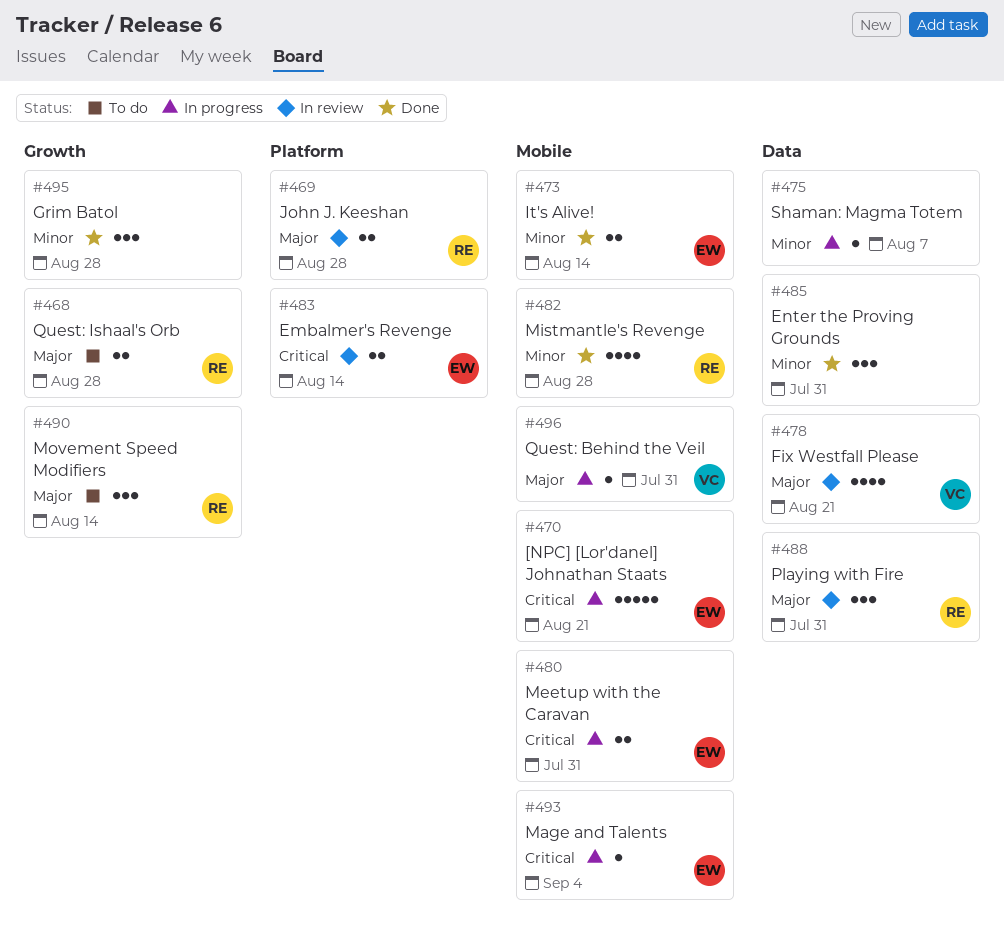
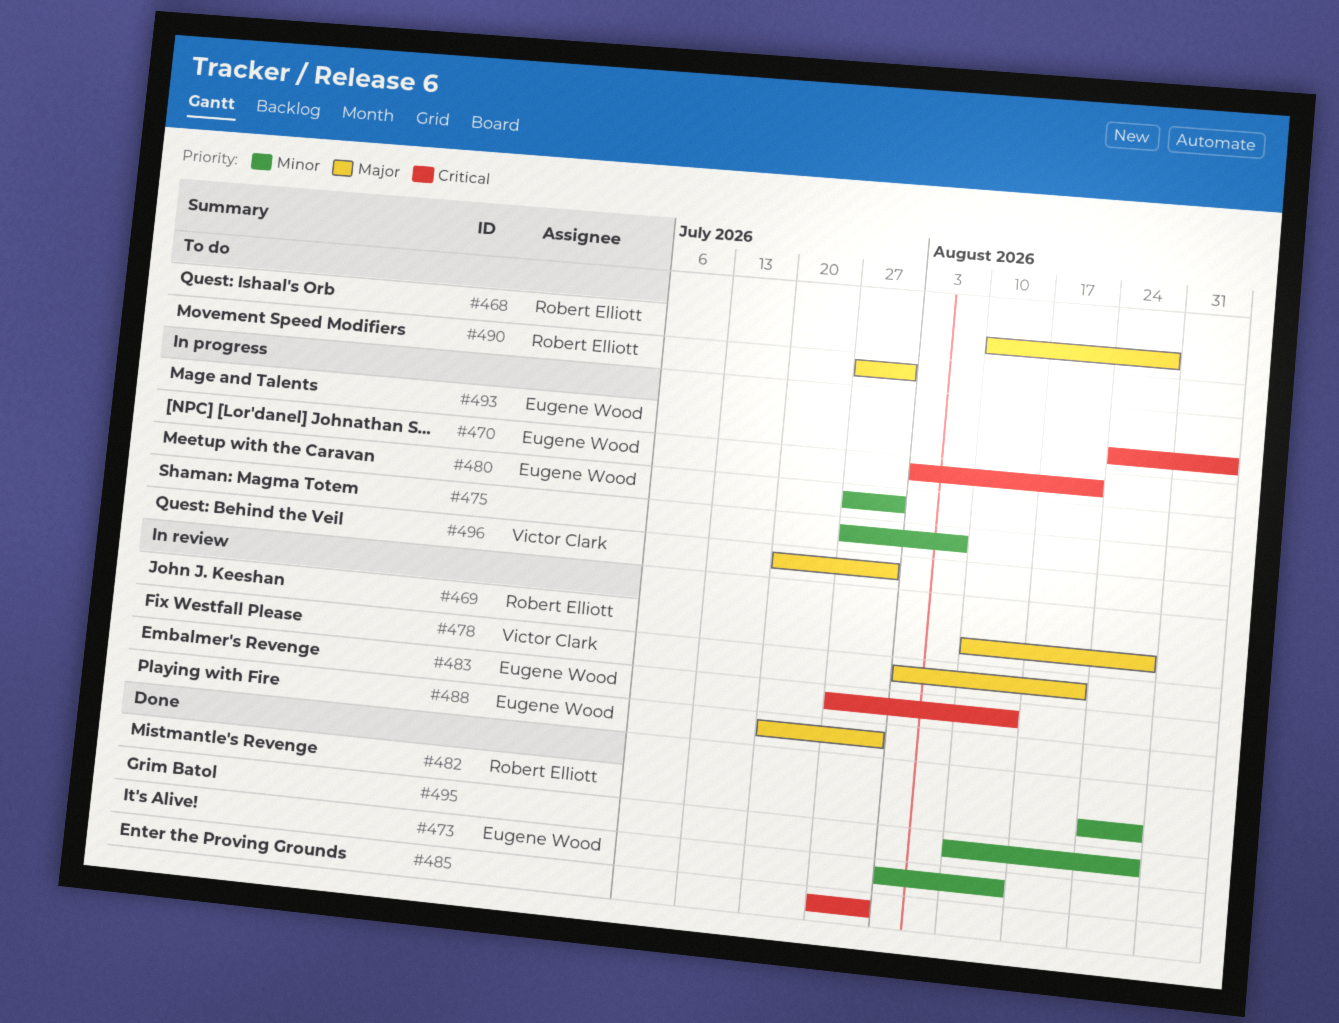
#480, priority: Critical -> Minor
#485, priority: Minor -> Critical
#488, owner: Robert Elliott -> Eugene Wood
#490, due: Aug 14 -> Jul 31

